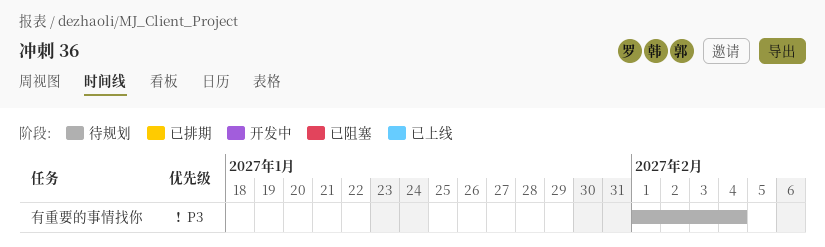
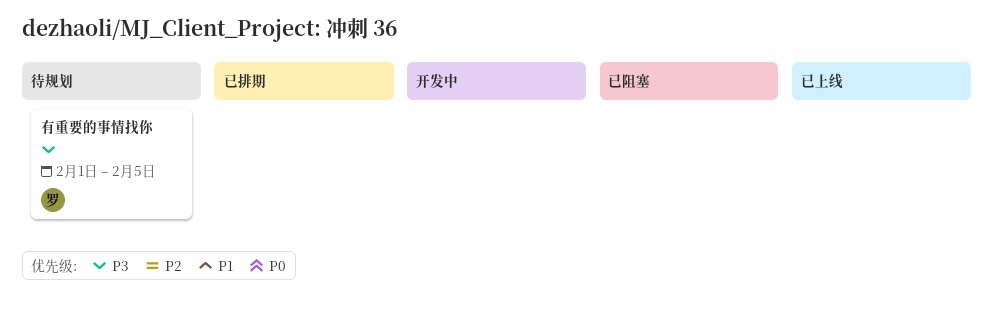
有重要的事情找你, due: Feb 4 -> Feb 5

